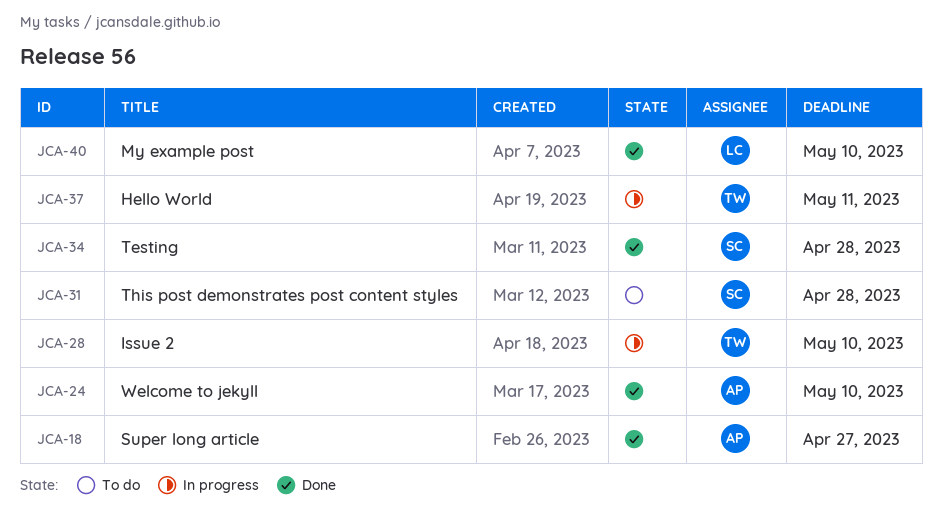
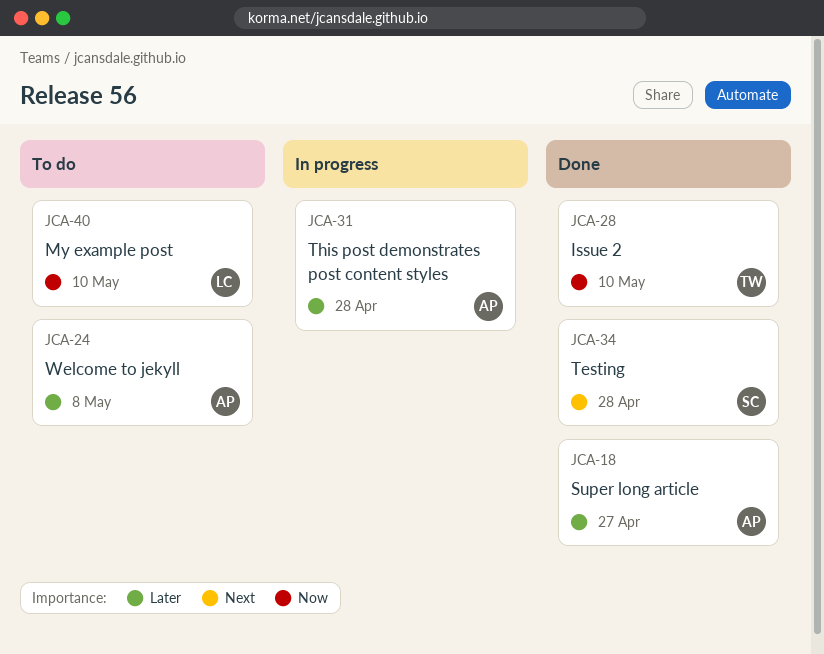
JCA-24, status: Done -> To do
JCA-24, due: May 10 -> May 8
JCA-28, status: In progress -> Done
JCA-31, status: To do -> In progress
JCA-31, owner: SC -> AP
JCA-37: present -> none
JCA-40, status: Done -> To do

